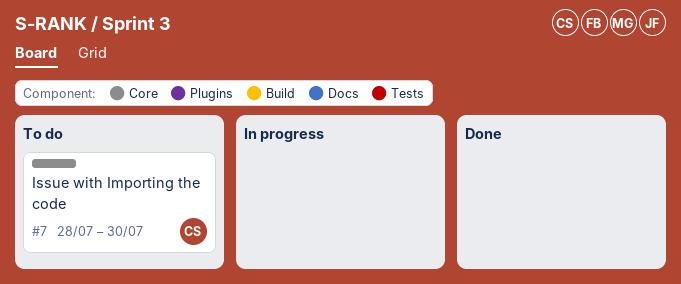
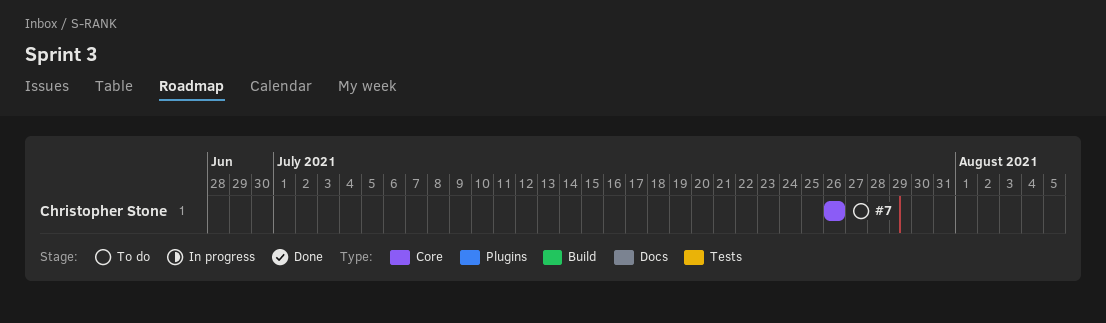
#7, start: Jul 28 -> Jul 26
#7, due: Jul 30 -> Jul 26

